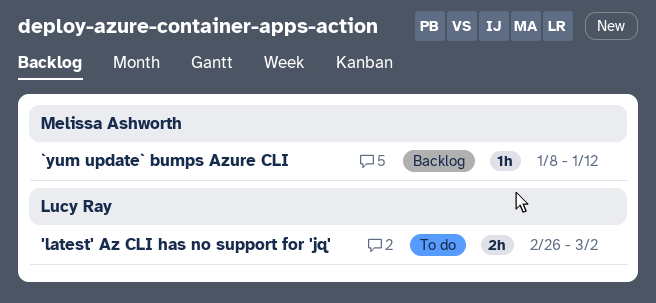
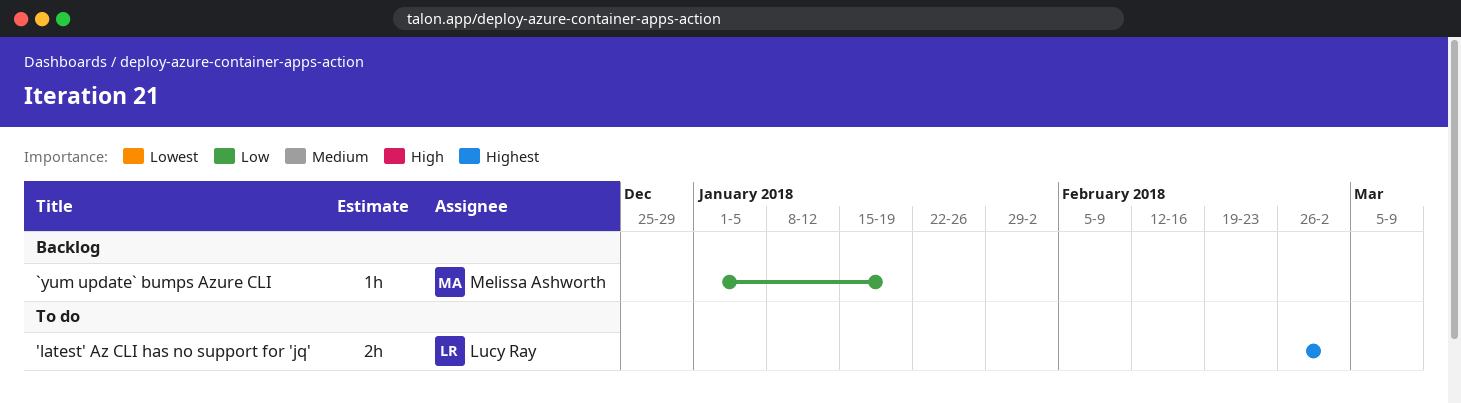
`yum update` bumps Azure CLI, start: Jan 8 -> Jan 1
`yum update` bumps Azure CLI, due: Jan 12 -> Jan 19

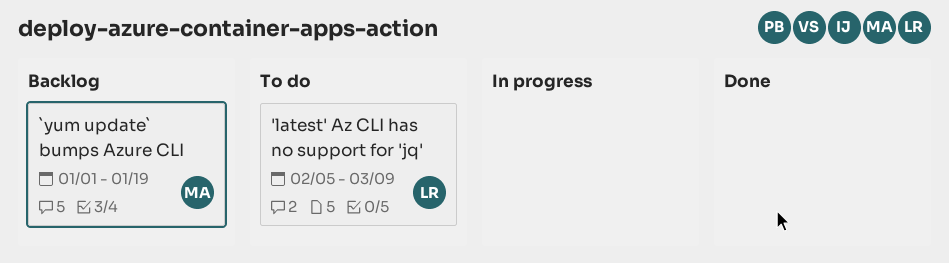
'latest' Az CLI has no support for 'jq', start: Feb 26 -> Feb 5
'latest' Az CLI has no support for 'jq', due: Mar 2 -> Mar 9

